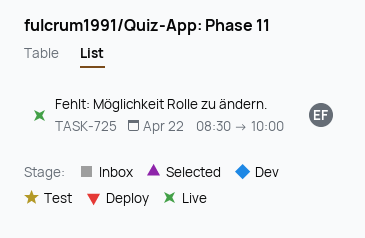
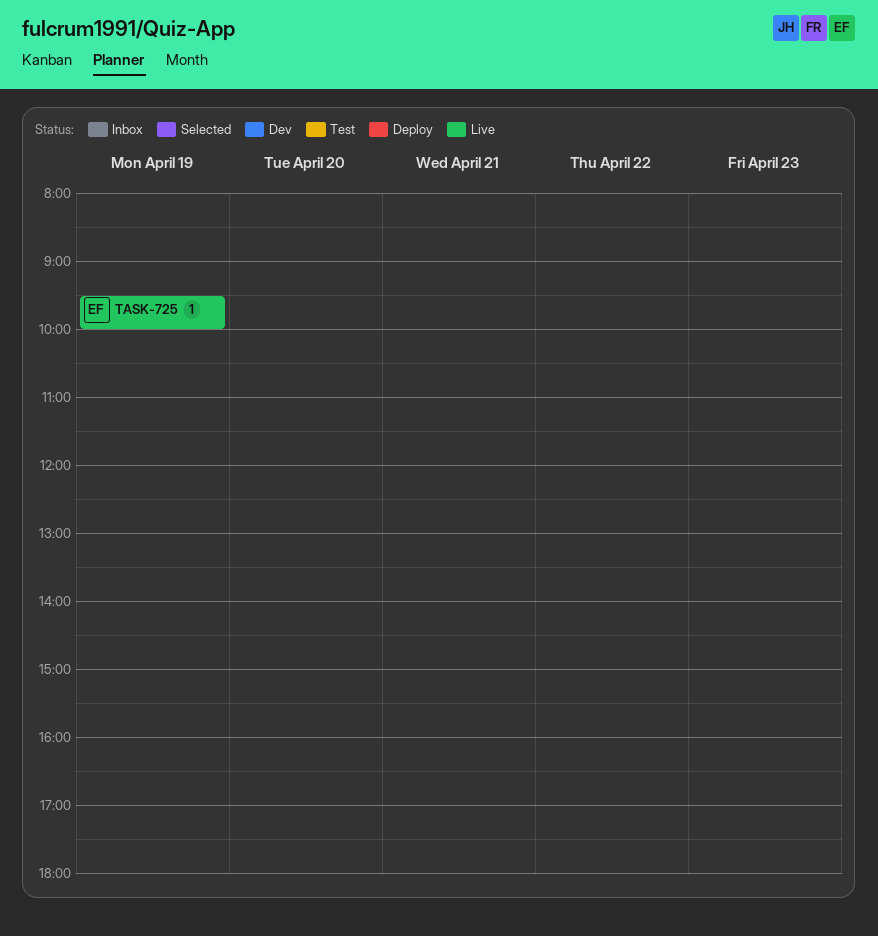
TASK-725, day: Apr 22 -> Apr 19
TASK-725, begins: 08:30 -> 09:30

